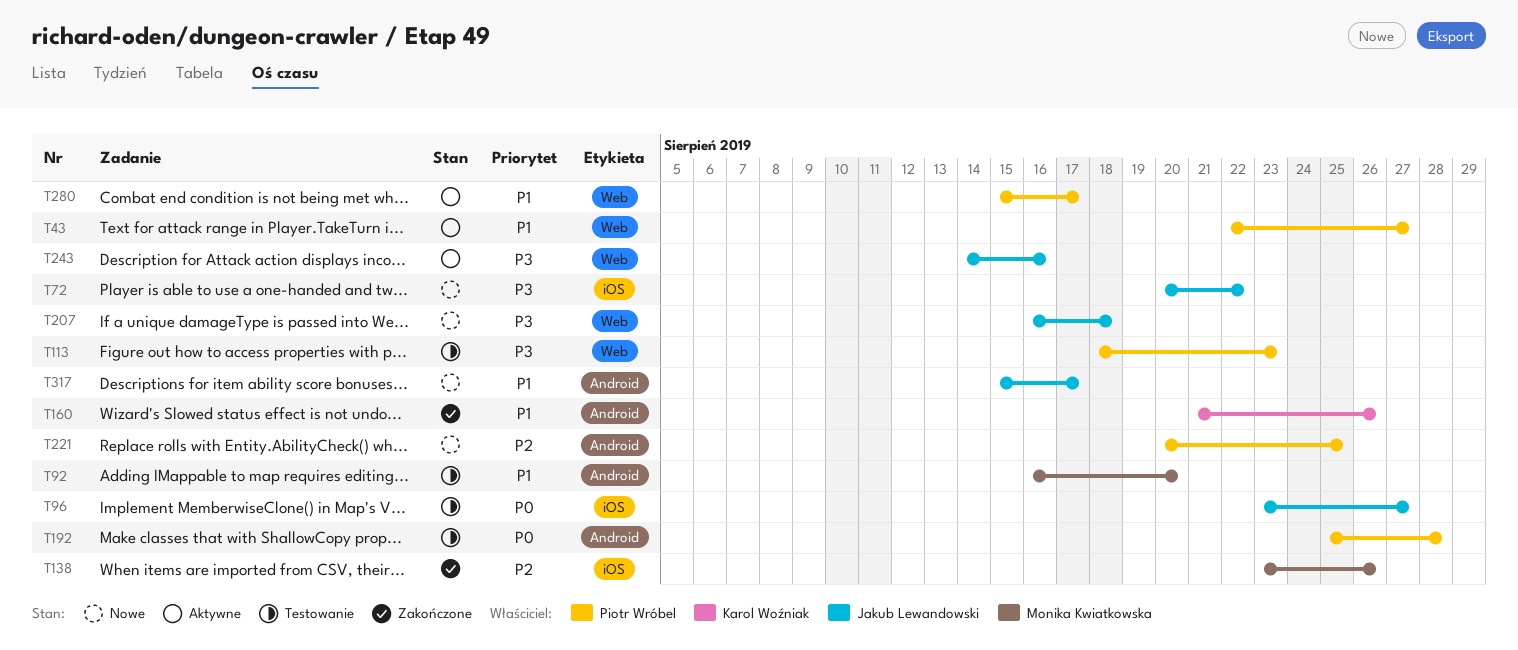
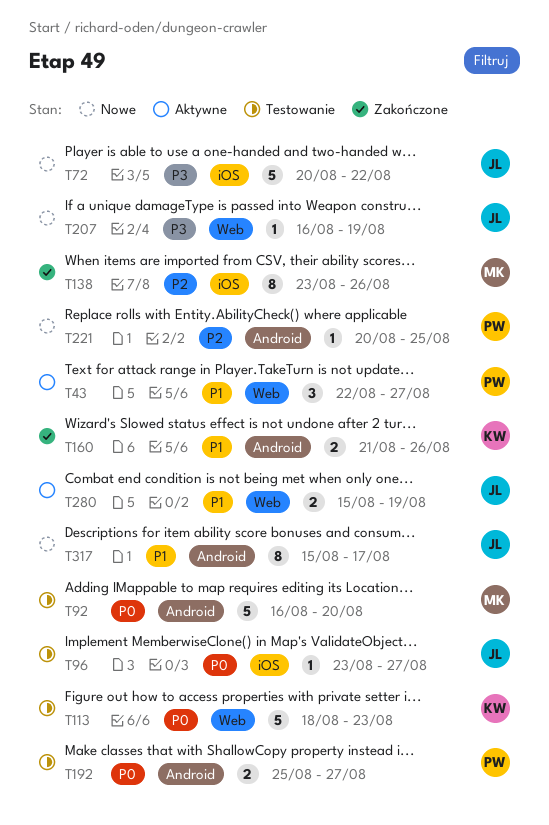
T92, priority: P1 -> P0
T113, owner: Piotr Wróbel -> Karol Woźniak
T113, priority: P3 -> P0
T192, due: Aug 28 -> Aug 27
T207, due: Aug 18 -> Aug 19
T243: present -> none
T280, owner: Piotr Wróbel -> Jakub Lewandowski
T280, due: Aug 17 -> Aug 19

